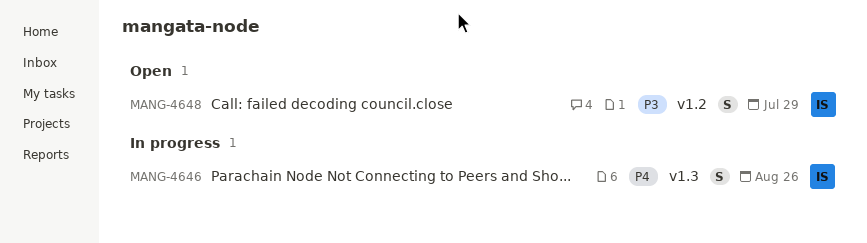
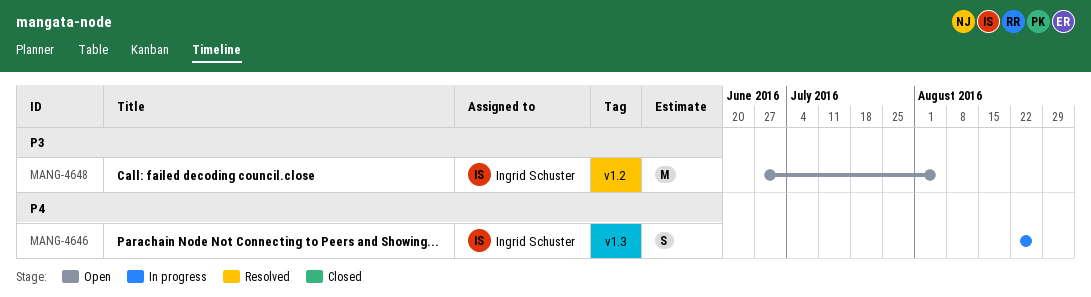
MANG-4648, estimate: S -> M
MANG-4648, due: Jul 29 -> Aug 5

